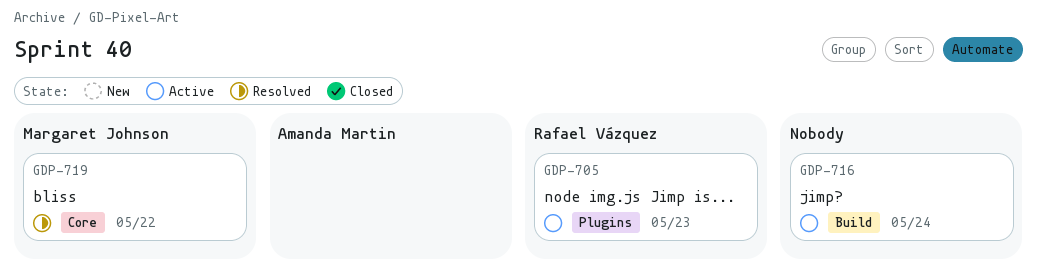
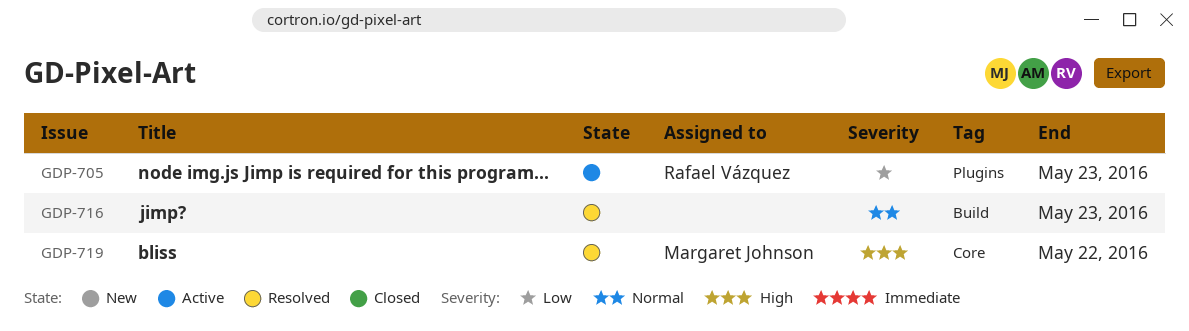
GDP-716, status: Active -> Resolved
GDP-716, due: May 24 -> May 23

